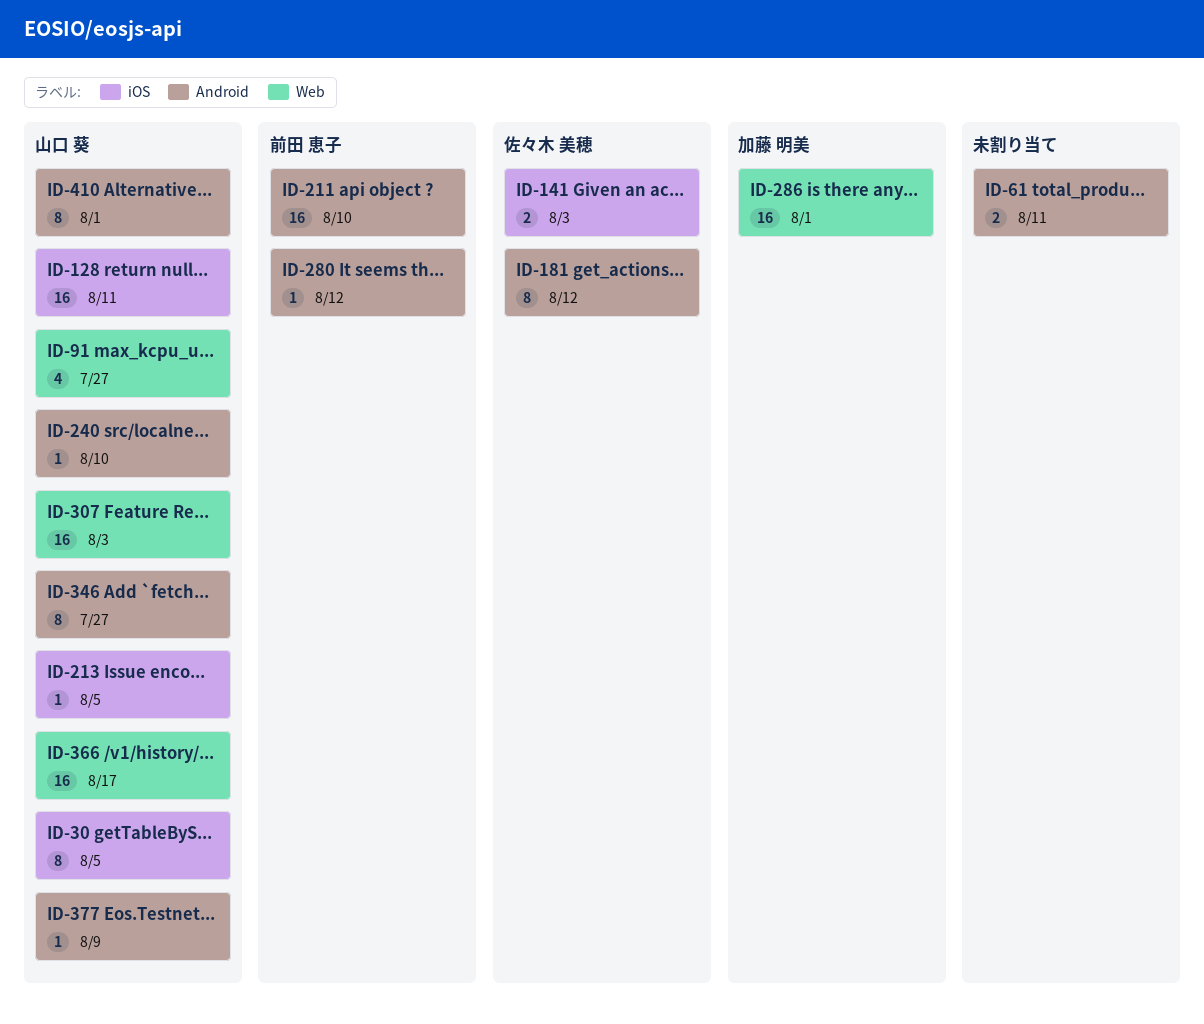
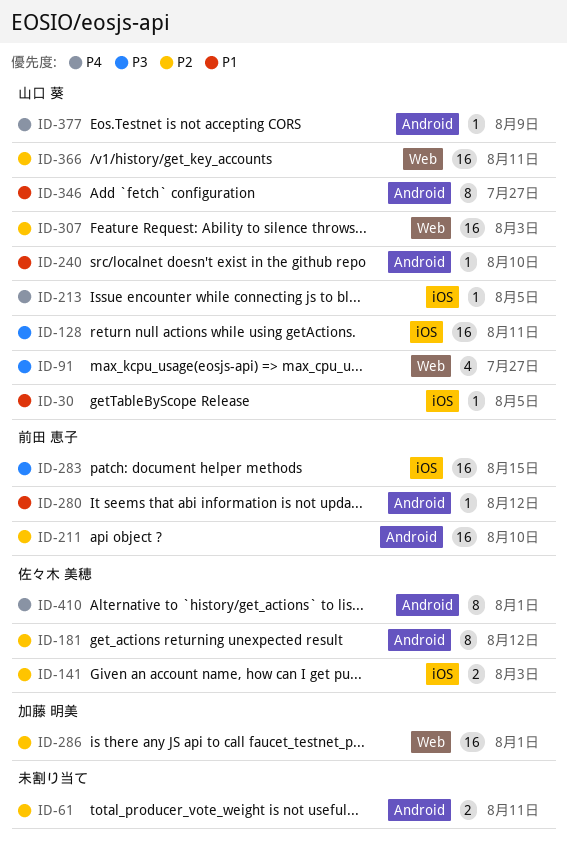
ID-30, estimate: 8 -> 1
ID-283: none -> present
ID-366, due: Aug 17 -> Aug 11
ID-410, owner: 山口 葵 -> 佐々木 美穂

